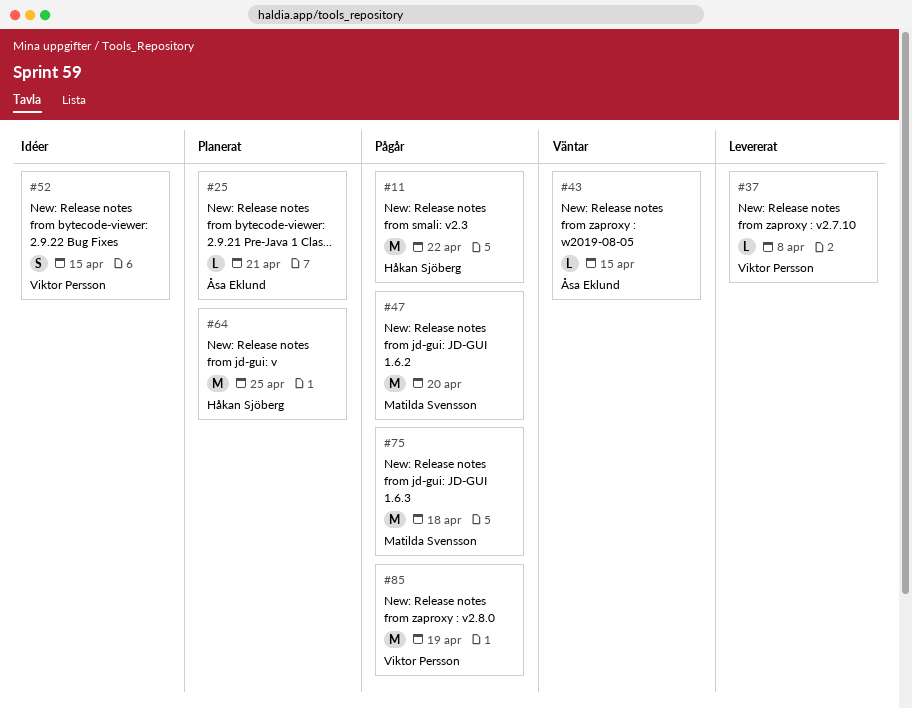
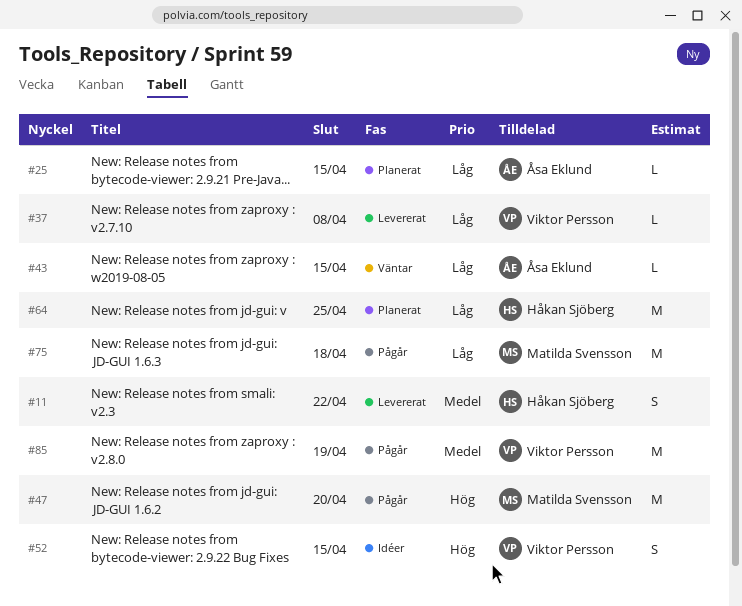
#11, status: Pågår -> Levererat
#11, estimate: M -> S
#25, due: Apr 21 -> Apr 15

